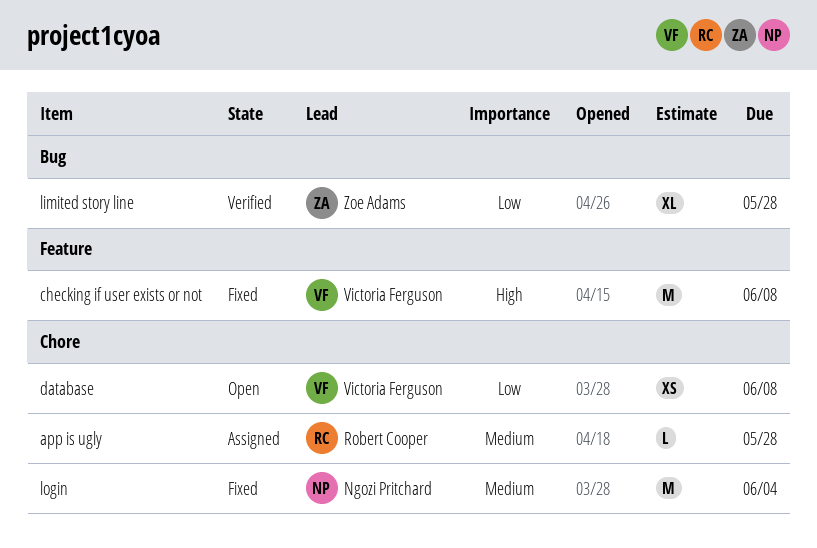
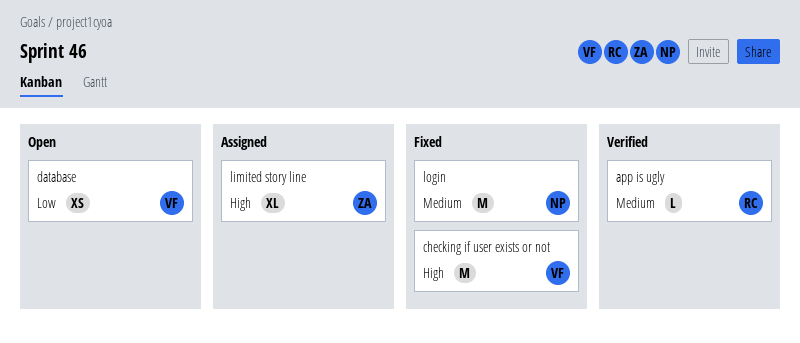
app is ugly, status: Assigned -> Verified
limited story line, status: Verified -> Assigned
limited story line, priority: Low -> High

